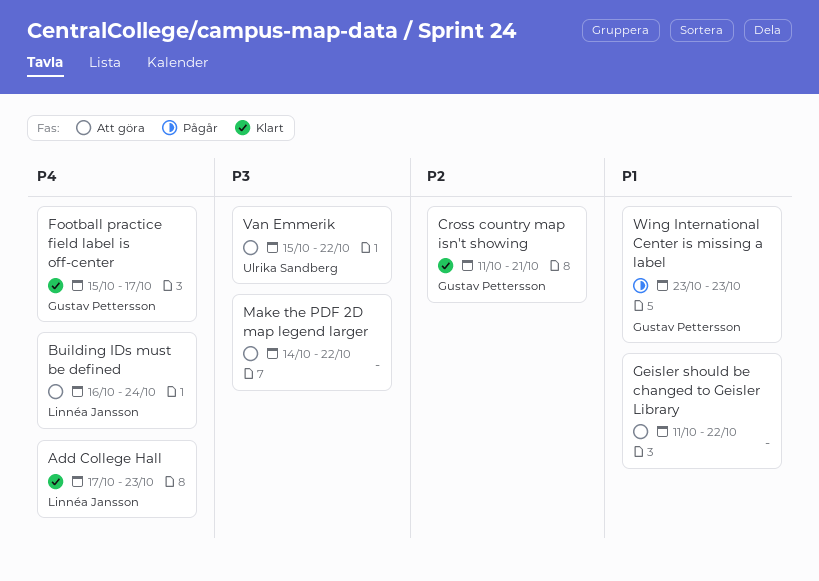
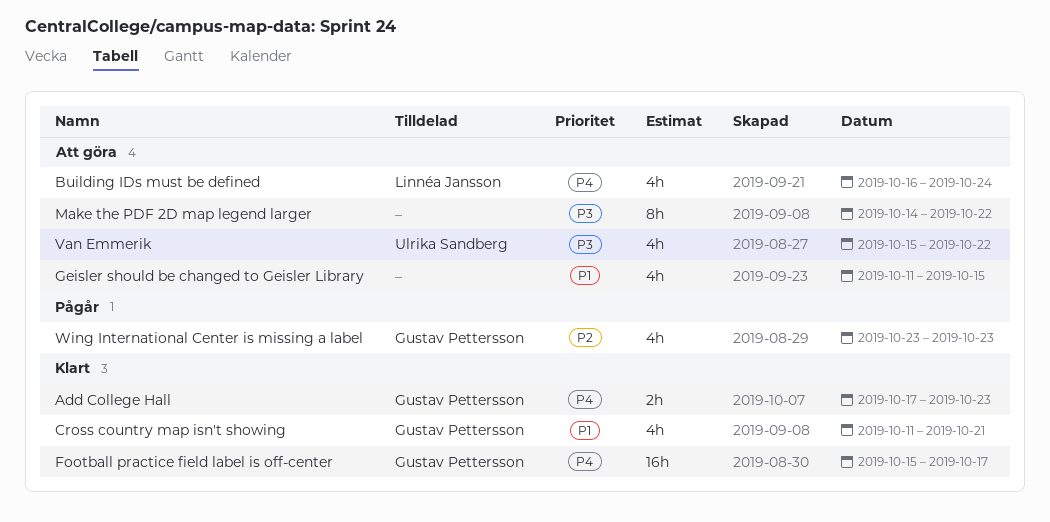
Add College Hall, owner: Linnéa Jansson -> Gustav Pettersson
Cross country map isn't showing, priority: P2 -> P1
Geisler should be changed to Geisler Library, due: Oct 22 -> Oct 15
Wing International Center is missing a label, priority: P1 -> P2

